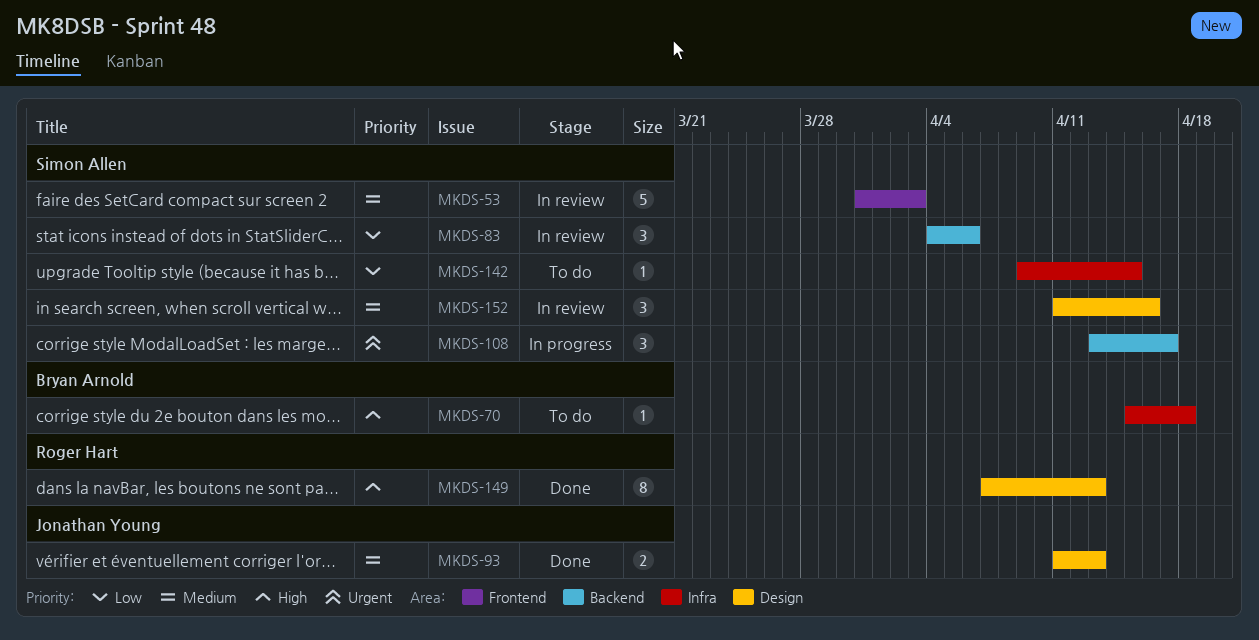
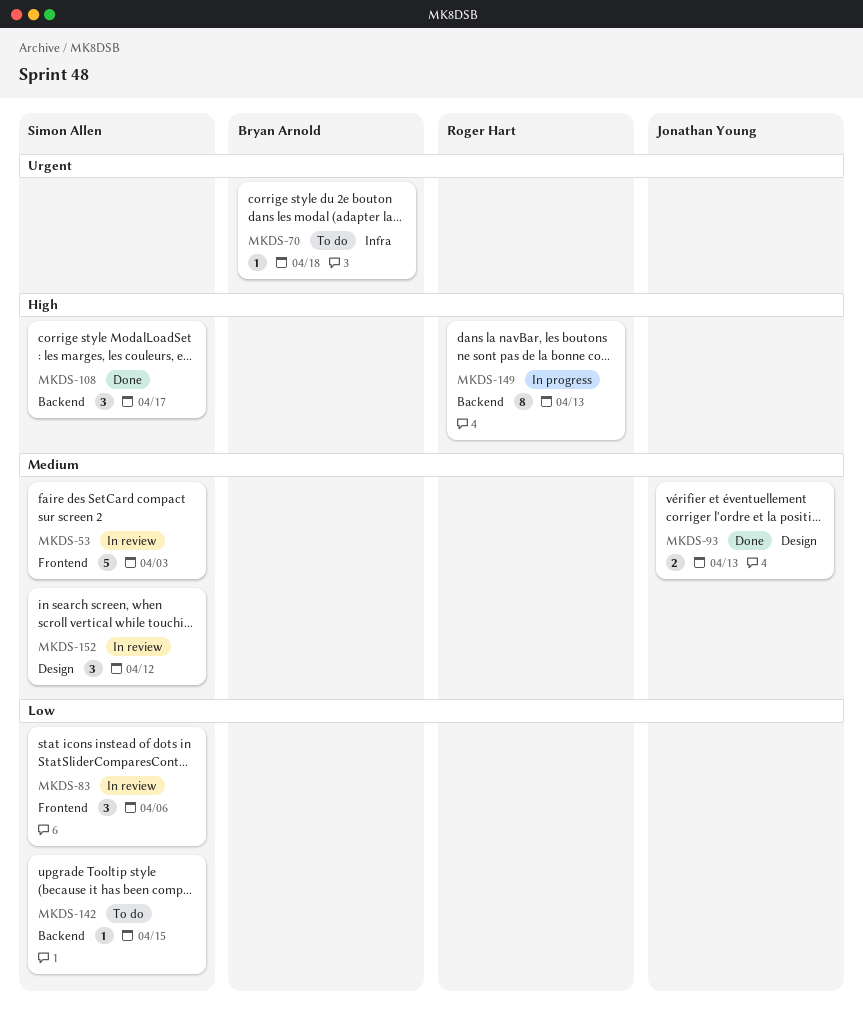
MKDS-70, priority: High -> Urgent
MKDS-83, label: Backend -> Frontend
MKDS-108, status: In progress -> Done
MKDS-108, priority: Urgent -> High
MKDS-142, label: Infra -> Backend
MKDS-149, status: Done -> In progress
MKDS-149, label: Design -> Backend
MKDS-152, due: Apr 16 -> Apr 12

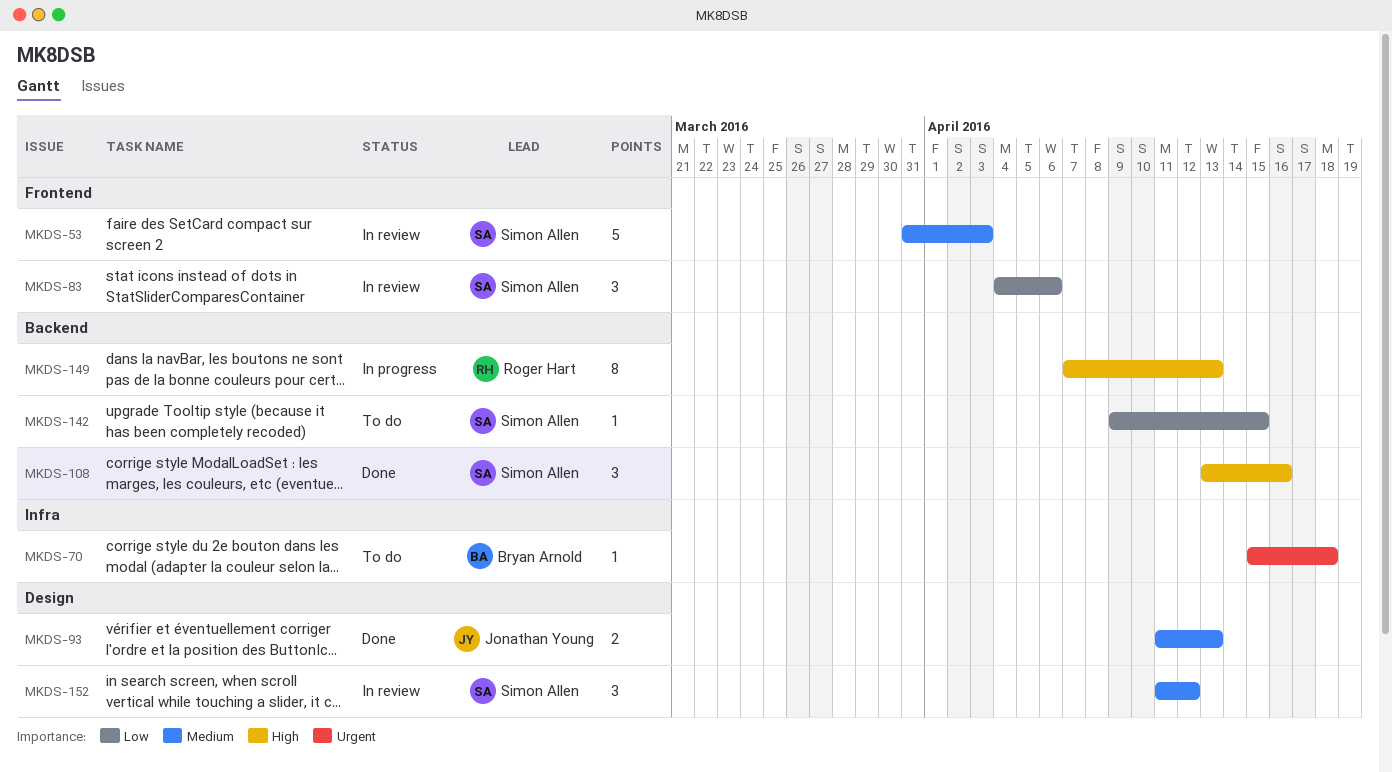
MKDS-108, due: Apr 17 -> Apr 16

